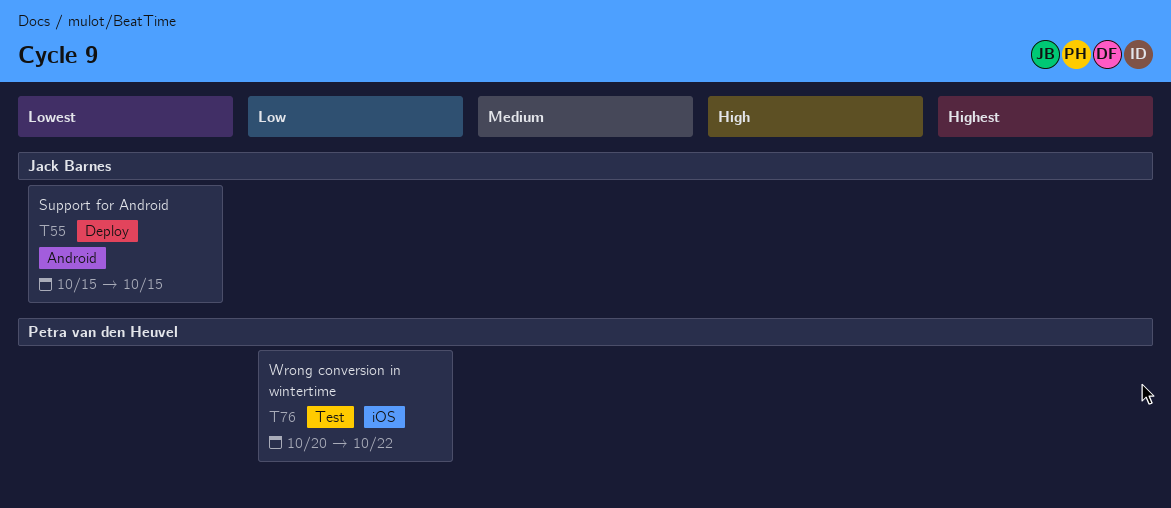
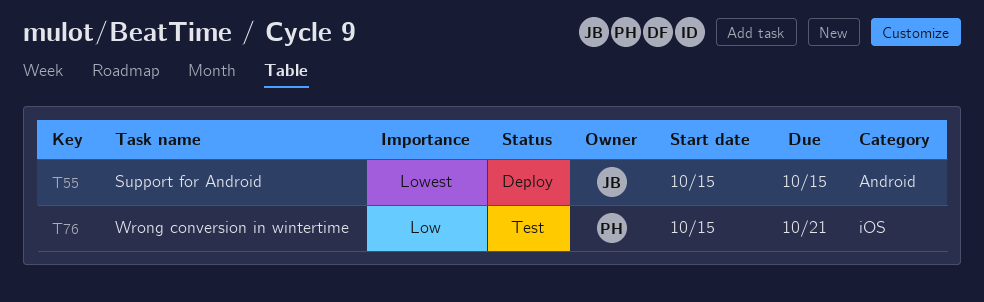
T76, start: Oct 20 -> Oct 15
T76, due: Oct 22 -> Oct 21

